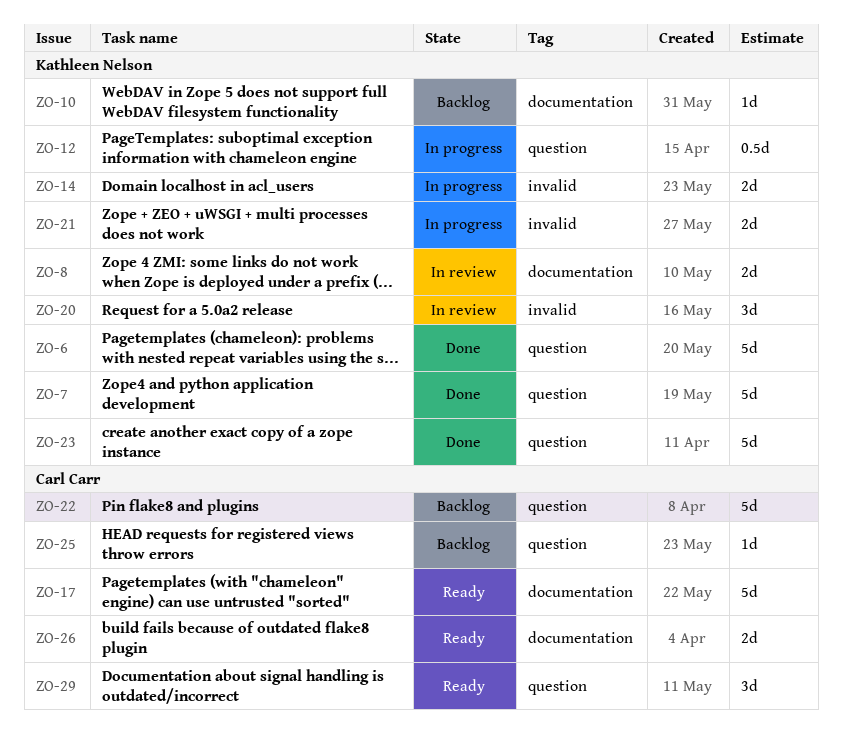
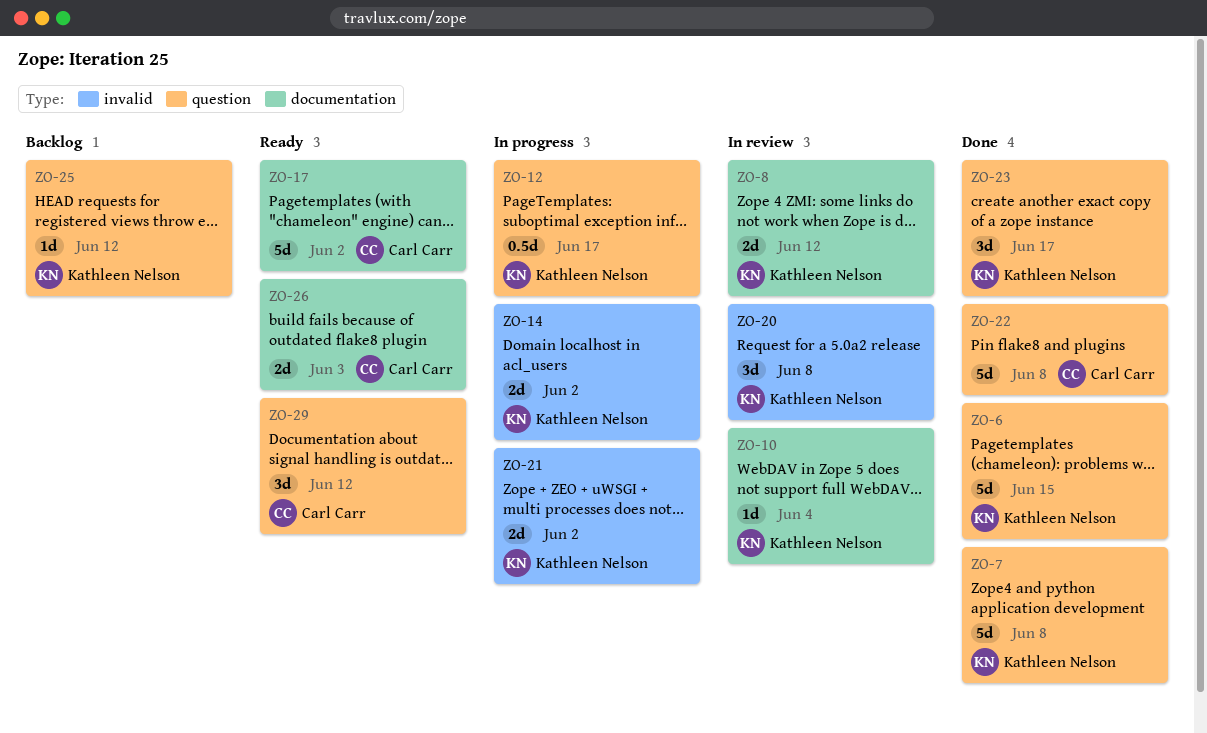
ZO-10, status: Backlog -> In review
ZO-22, status: Backlog -> Done
ZO-23, estimate: 5d -> 3d
ZO-25, owner: Carl Carr -> Kathleen Nelson

